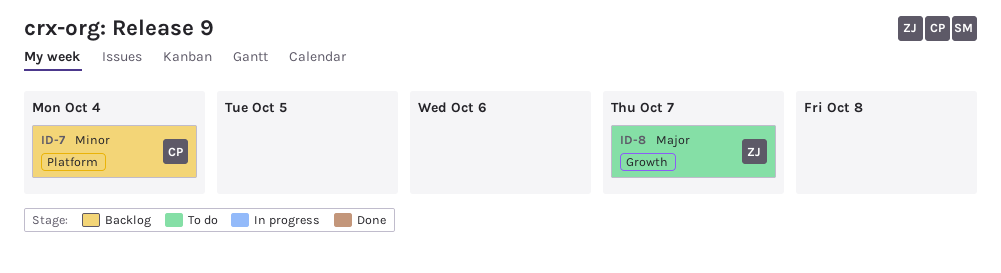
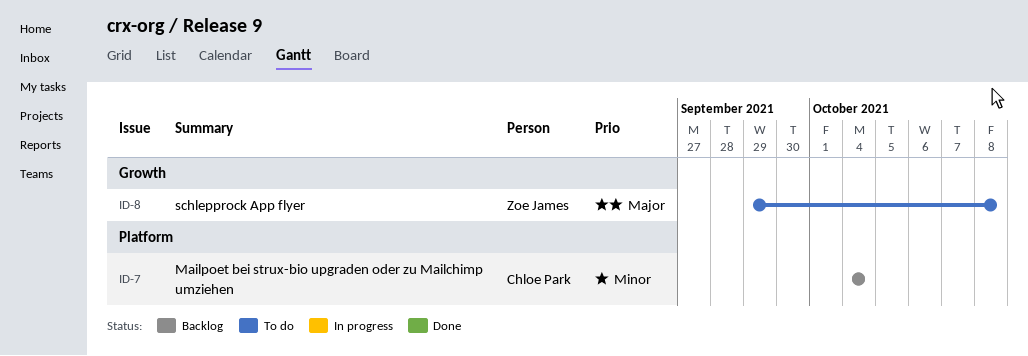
ID-8, due: Oct 7 -> Oct 8

